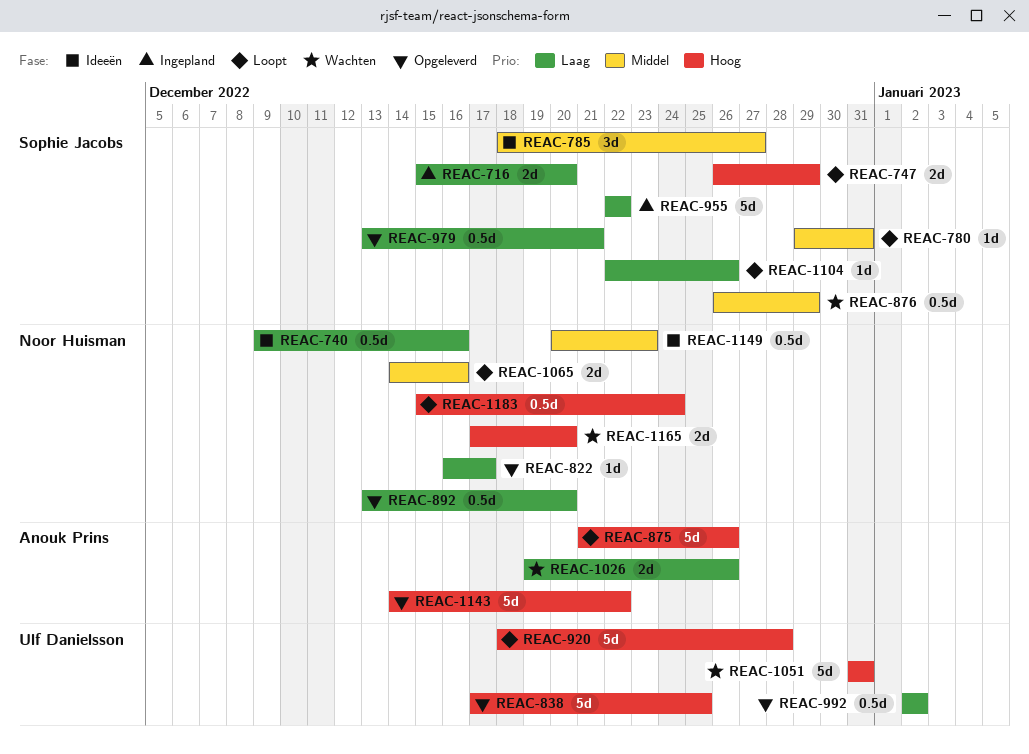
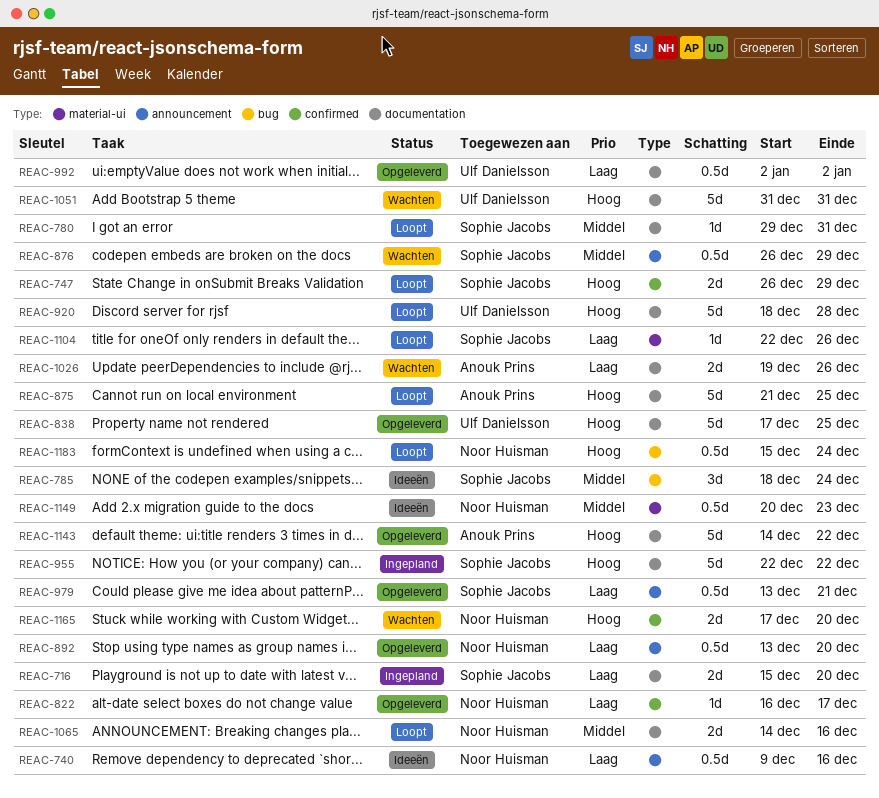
REAC-785, due: Dec 27 -> Dec 24
REAC-875, due: Dec 26 -> Dec 25
REAC-955, priority: Laag -> Hoog

